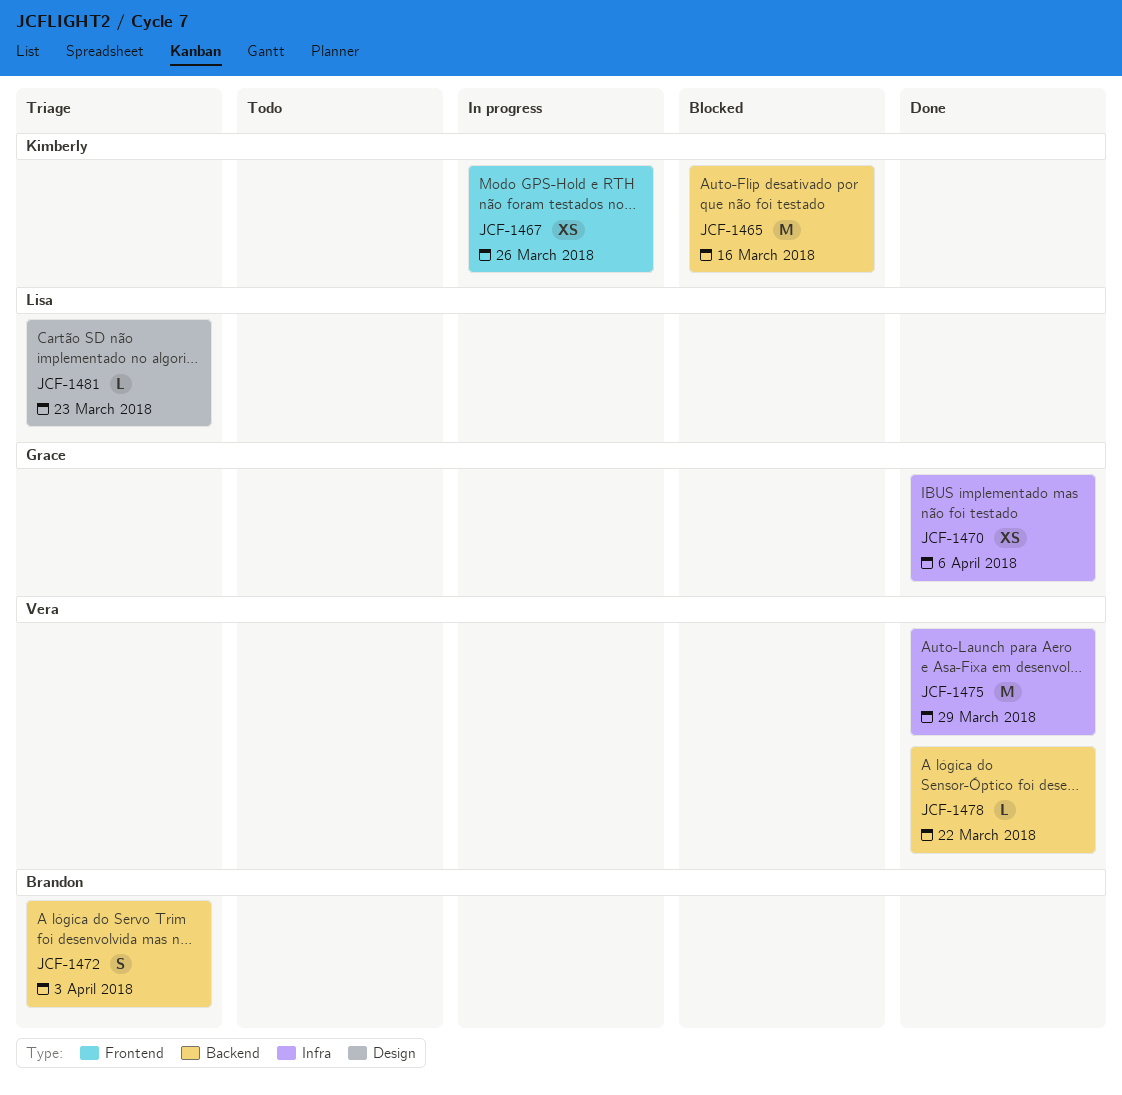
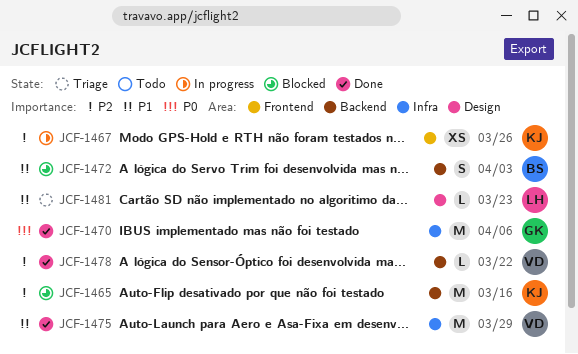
JCF-1470, estimate: XS -> M
JCF-1472, status: Triage -> Blocked

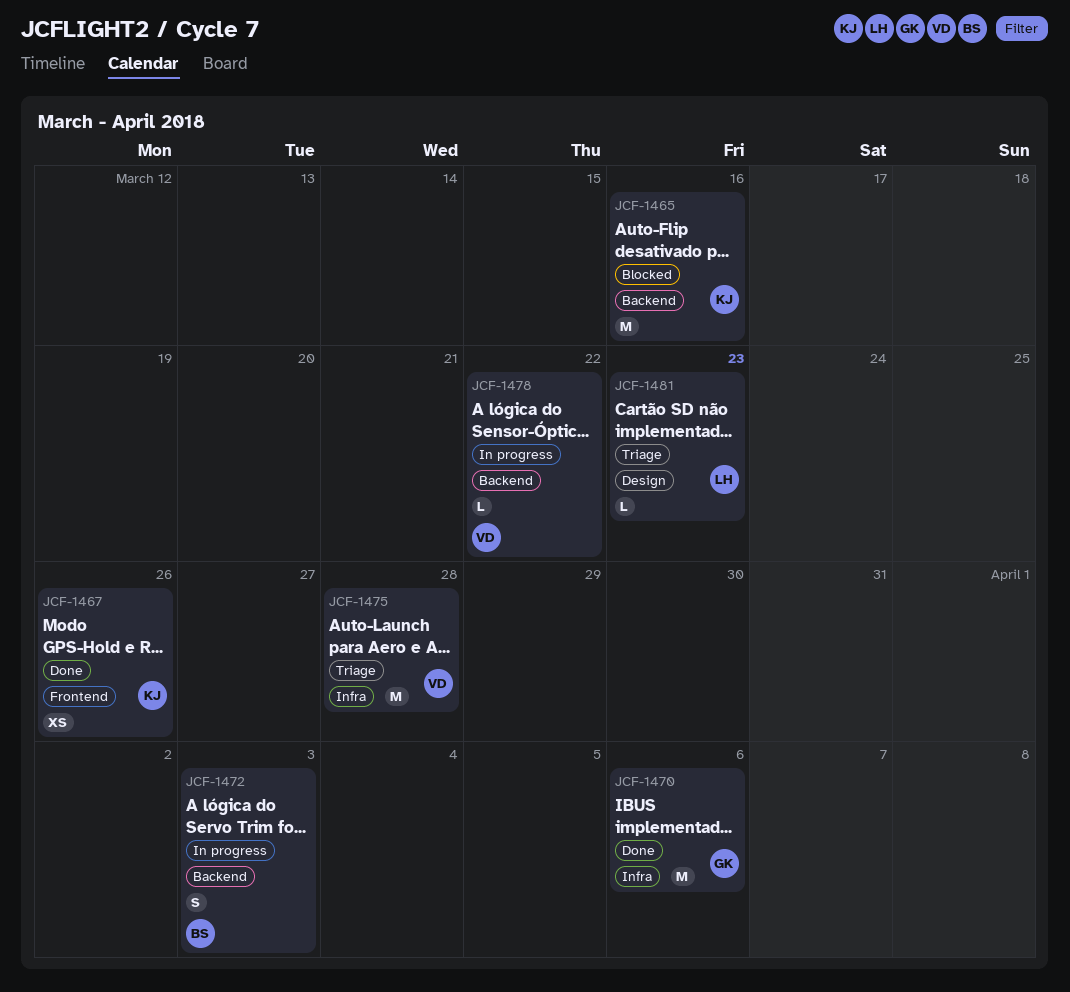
JCF-1467, status: In progress -> Done
JCF-1472, status: Blocked -> In progress
JCF-1475, status: Done -> Triage
JCF-1475, due: Mar 29 -> Mar 28
JCF-1478, status: Done -> In progress

